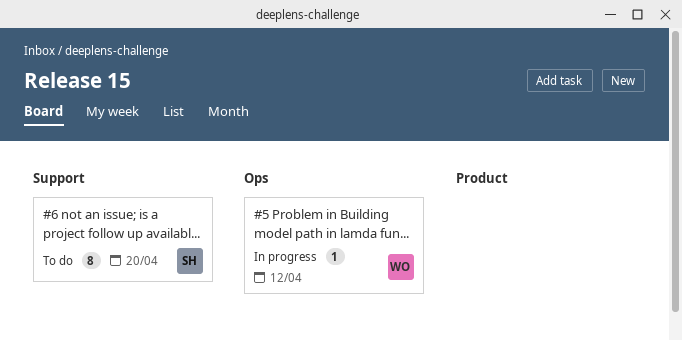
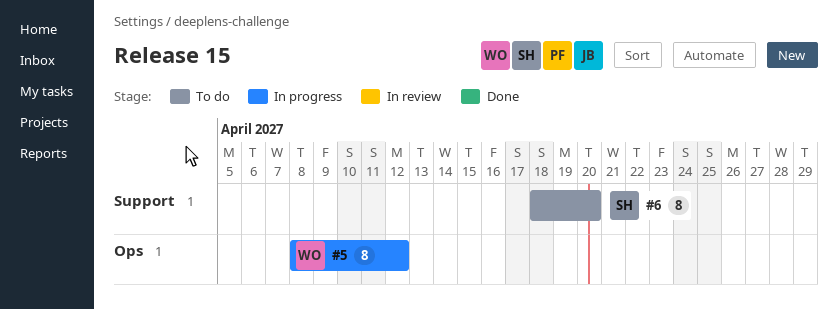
#5, estimate: 1 -> 8

